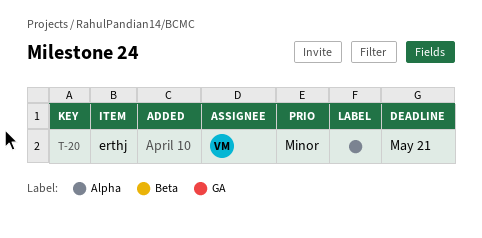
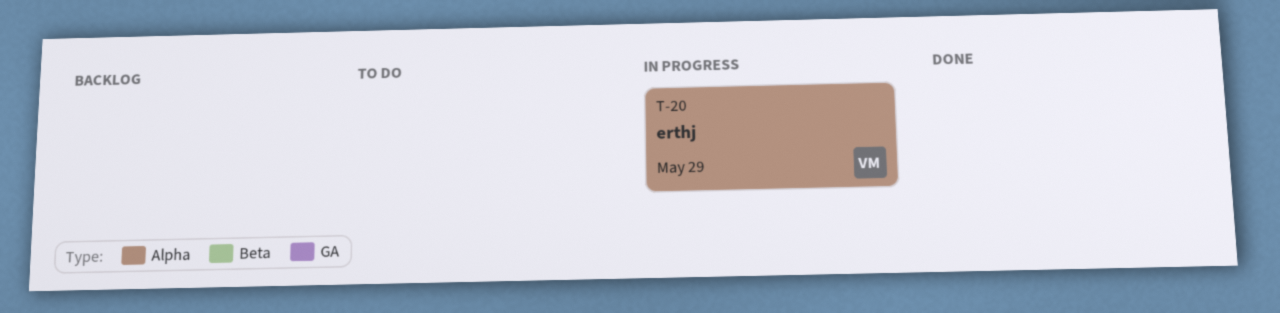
T-20, due: May 21 -> May 29

